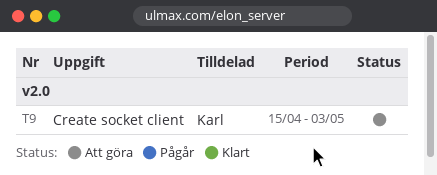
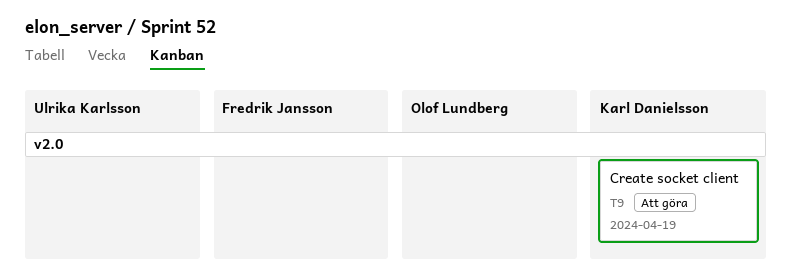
T9, due: May 3 -> Apr 19

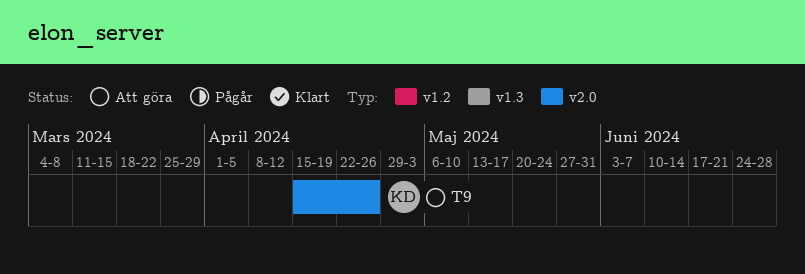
T9, due: Apr 19 -> Apr 26

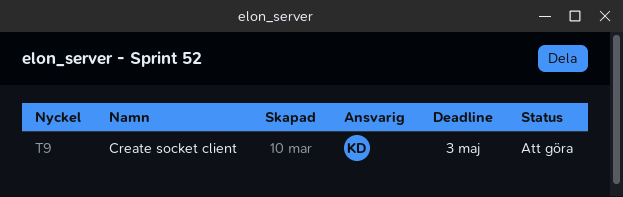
T9, due: Apr 26 -> May 3

